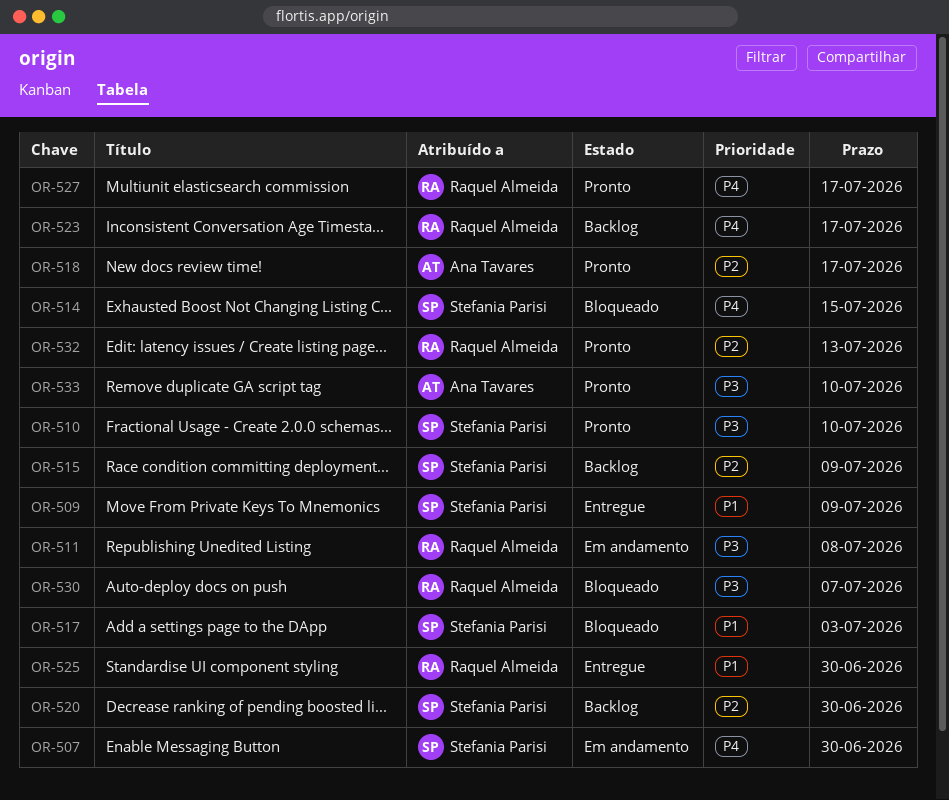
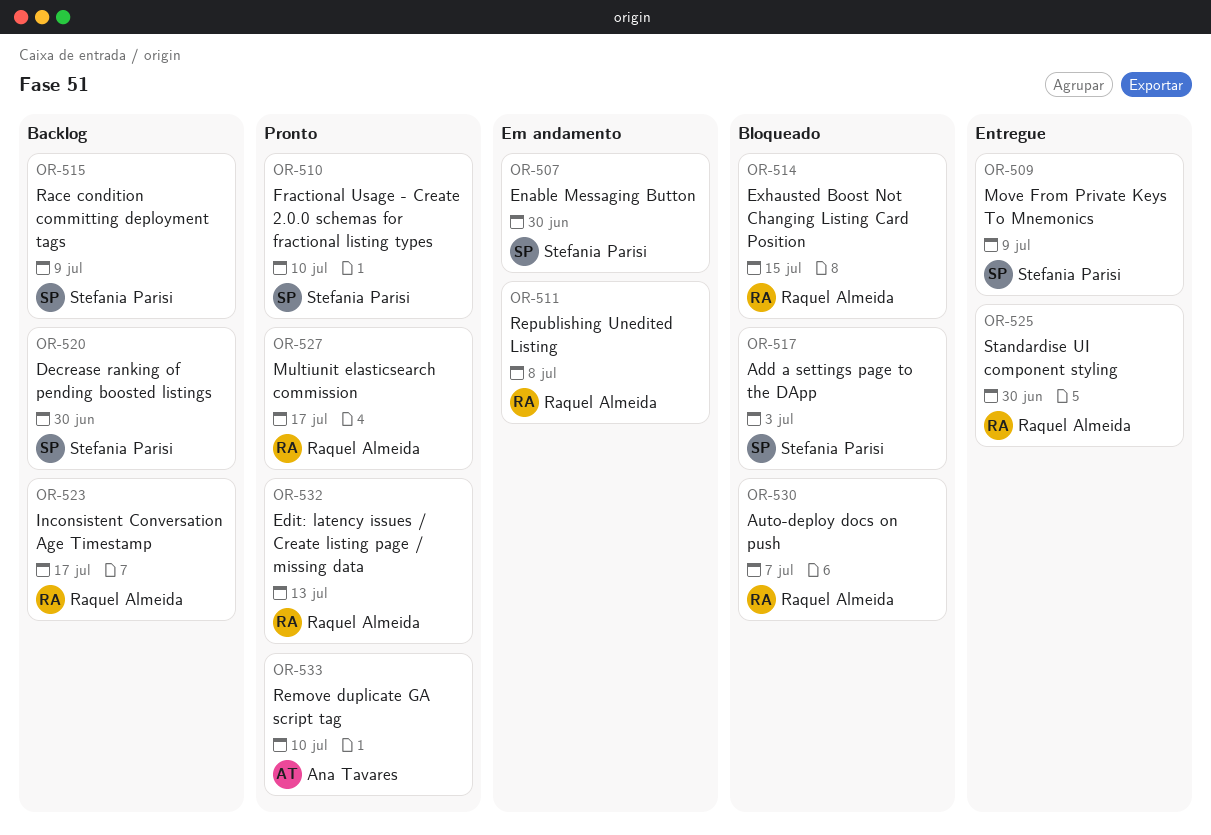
OR-514, owner: Stefania Parisi -> Raquel Almeida
OR-518: present -> none

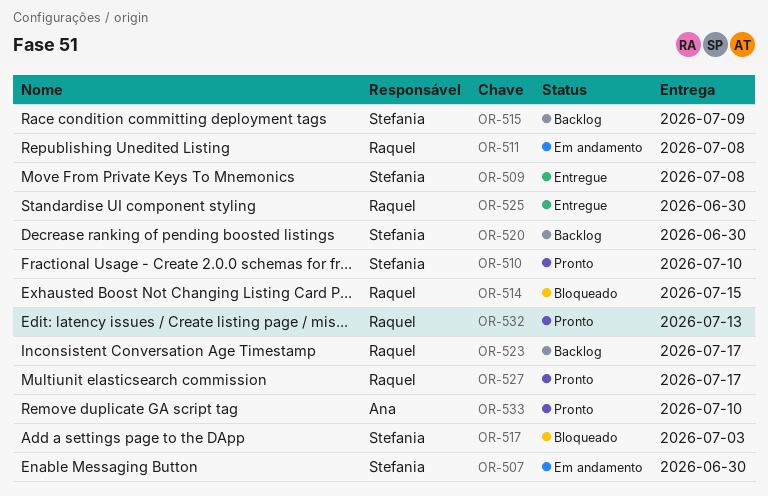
OR-509, due: Jul 9 -> Jul 8
OR-530: present -> none

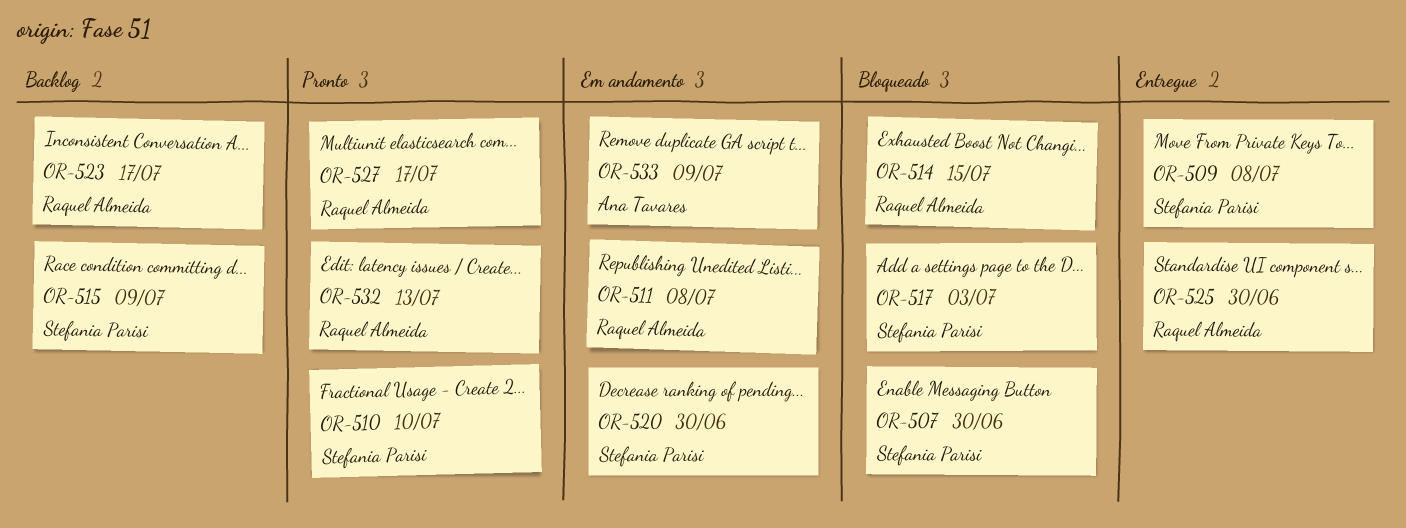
OR-507, status: Em andamento -> Bloqueado
OR-520, status: Backlog -> Em andamento
OR-533, status: Pronto -> Em andamento
OR-533, due: Jul 10 -> Jul 9

